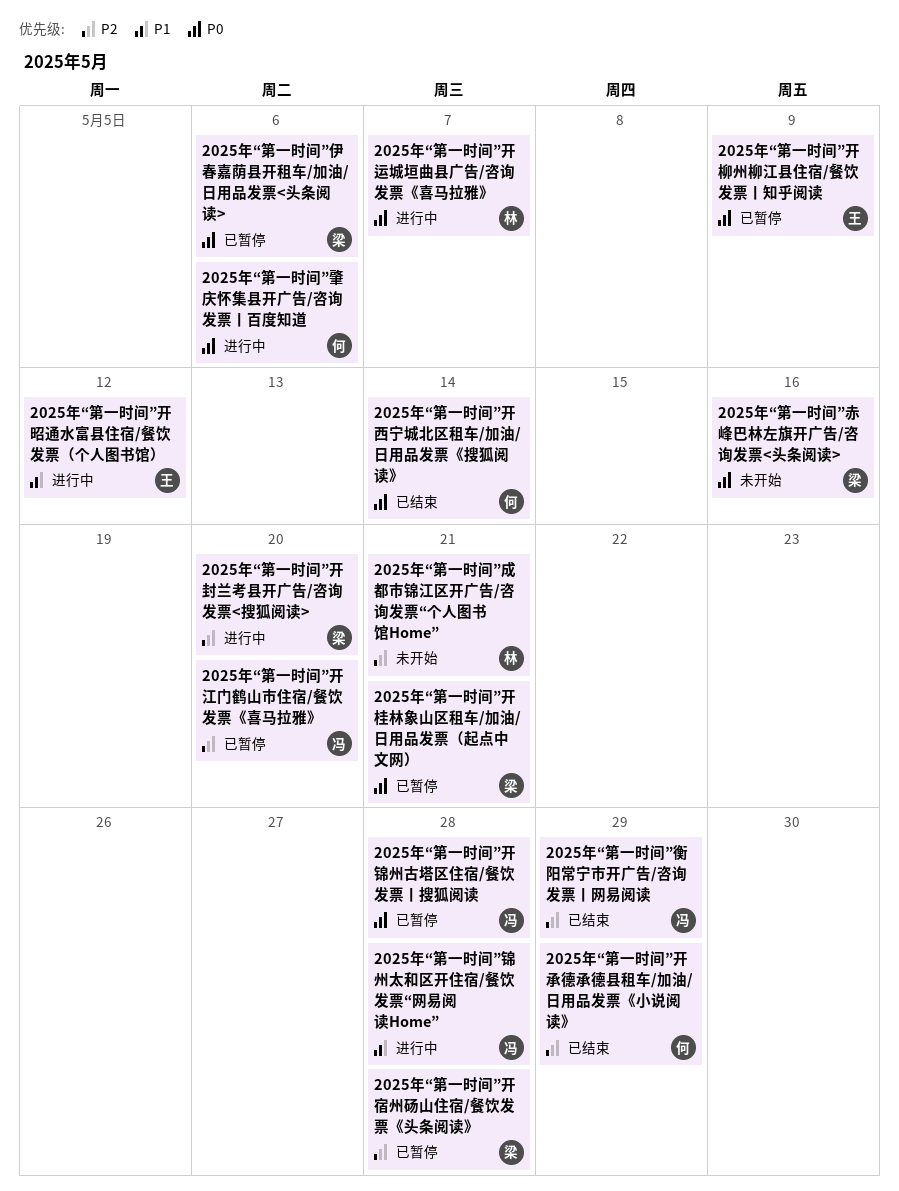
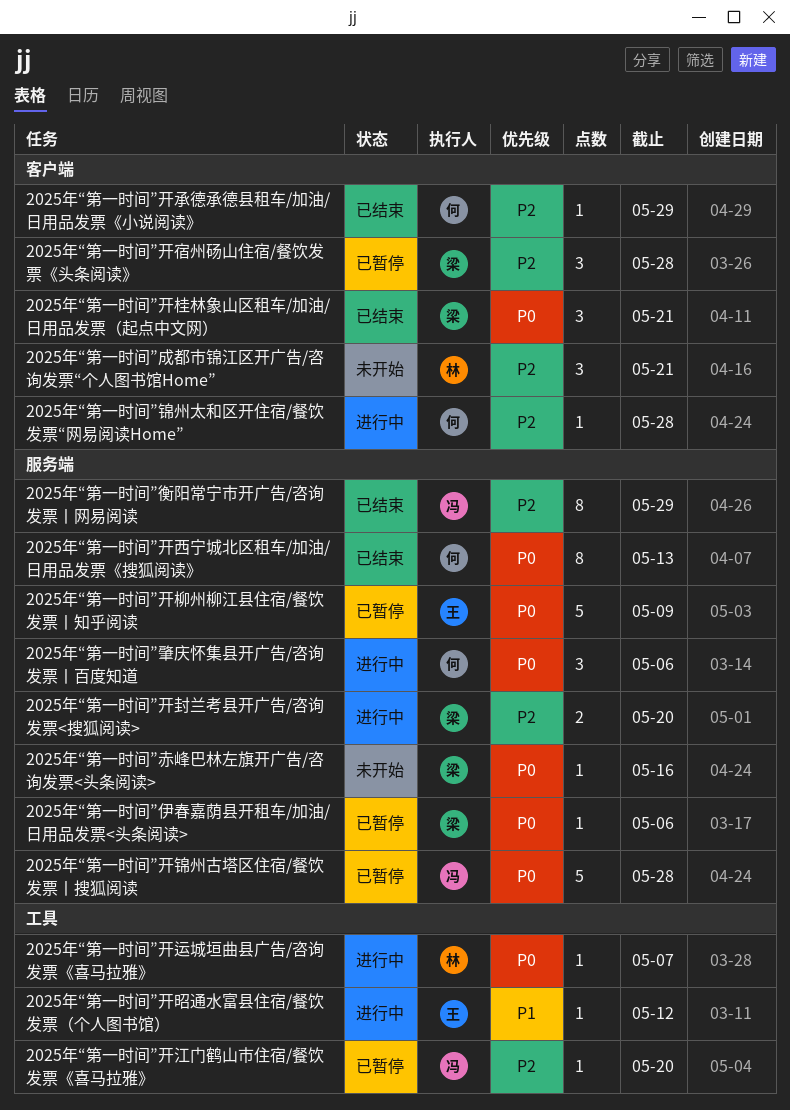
2025年“第一时间”开桂林象山区租车/加油/日用品发票（起点中文网）, status: 已暂停 -> 已结束
2025年“第一时间”开西宁城北区租车/加油/日用品发票《搜狐阅读》, due: May 14 -> May 13
2025年“第一时间”锦州太和区开住宿/餐饮发票“网易阅读Home”, owner: 冯 -> 何
2025年“第一时间”锦州太和区开住宿/餐饮发票“网易阅读Home”, priority: P1 -> P2

